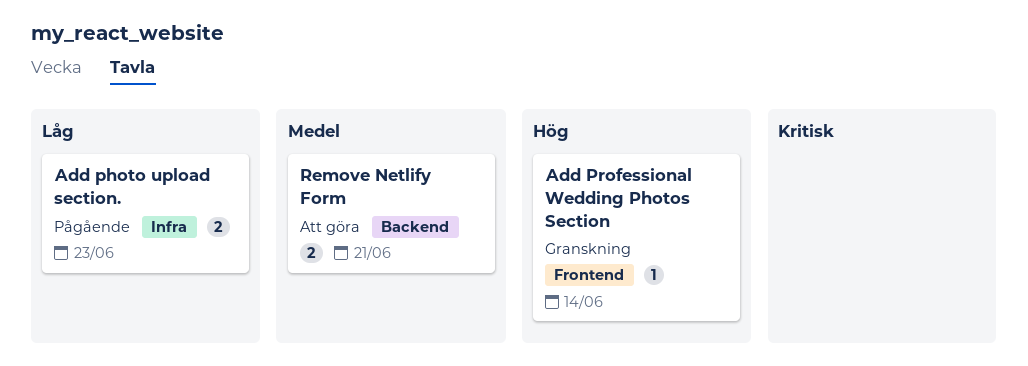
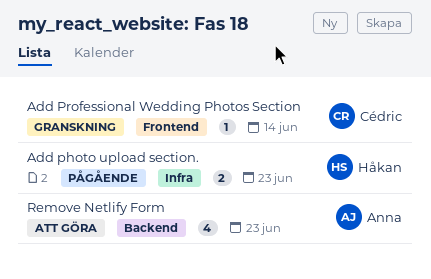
Remove Netlify Form, estimate: 2 -> 4
Remove Netlify Form, due: Jun 21 -> Jun 23

